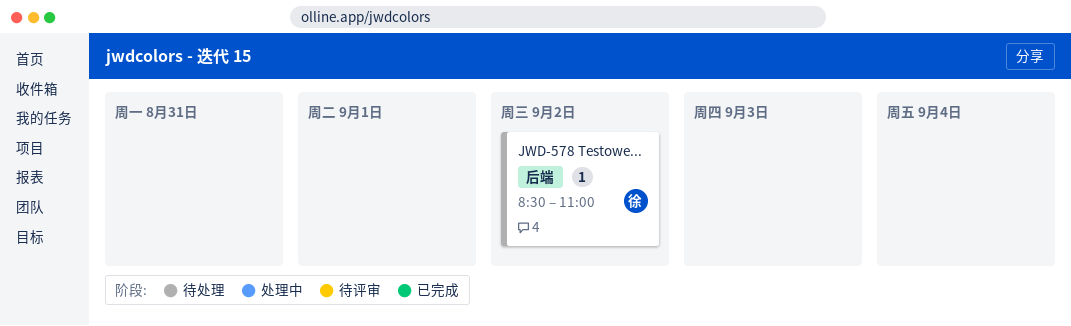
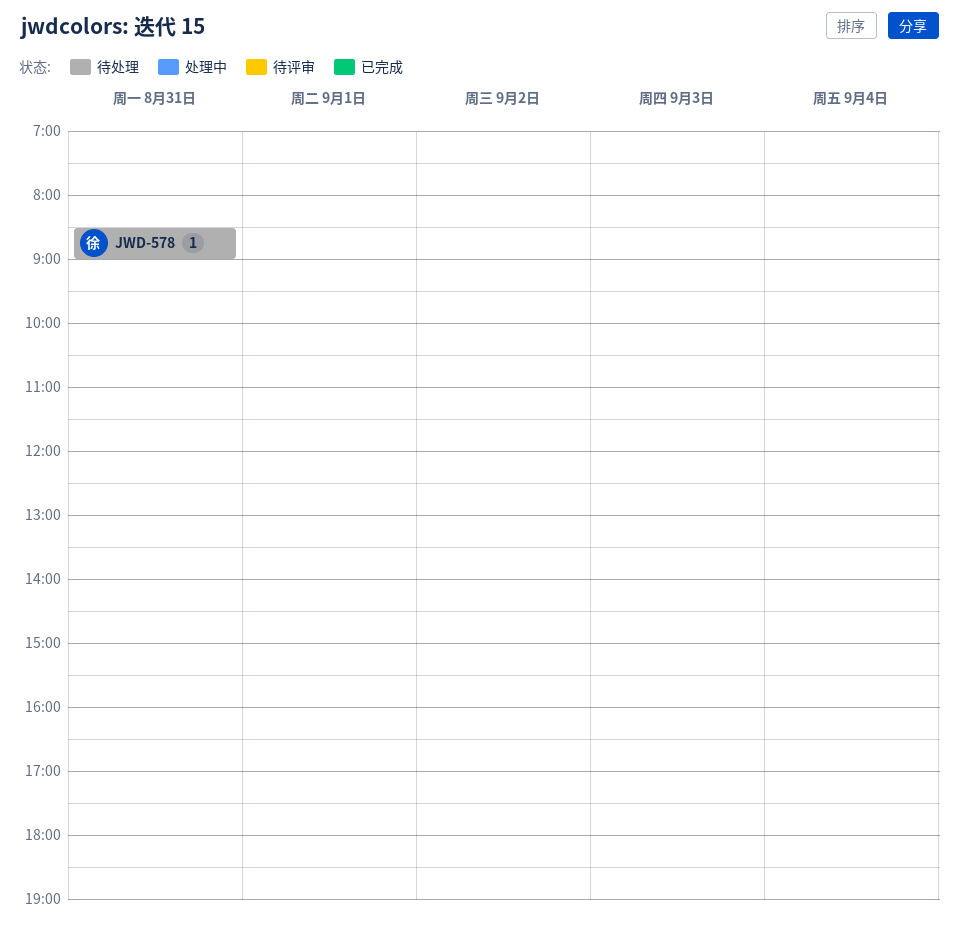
JWD-578, day: Sep 2 -> Aug 31
JWD-578, ends: 11:00 -> 09:00

